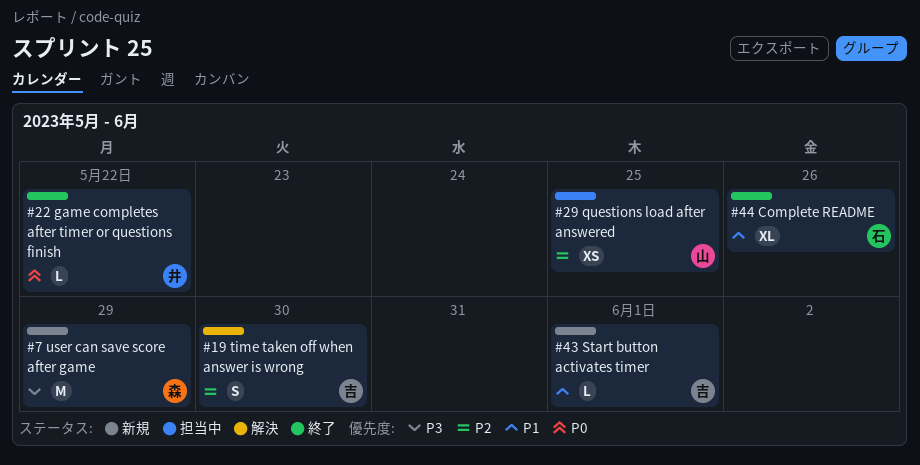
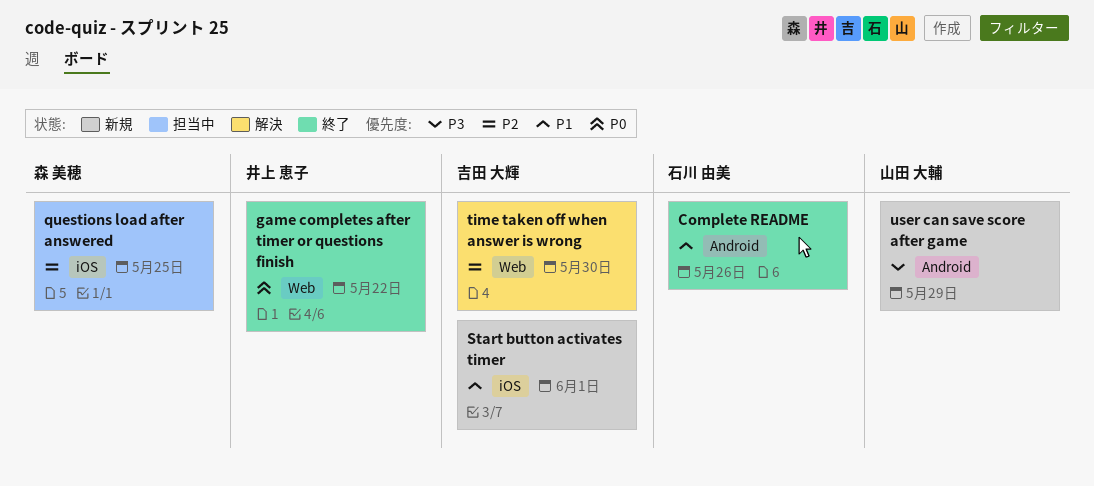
questions load after answered, owner: 山田 大輔 -> 森 美穂
user can save score after game, owner: 森 美穂 -> 山田 大輔

